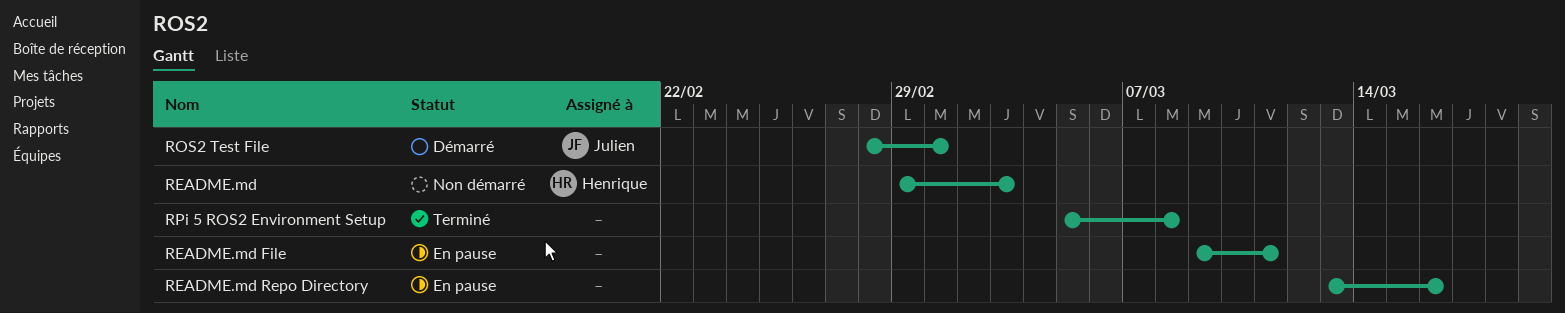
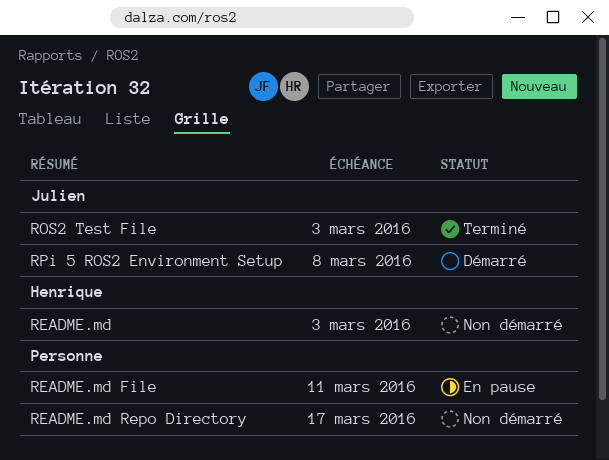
README.md Repo Directory, status: En pause -> Non démarré
README.md Repo Directory, due: Mar 16 -> Mar 17
ROS2 Test File, status: Démarré -> Terminé
ROS2 Test File, due: Mar 1 -> Mar 3
RPi 5 ROS2 Environment Setup, status: Terminé -> Démarré
RPi 5 ROS2 Environment Setup, owner: none -> Julien

